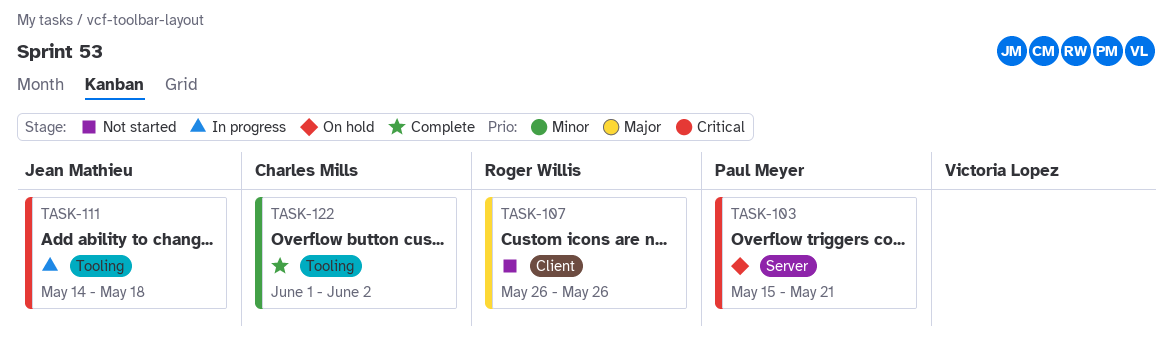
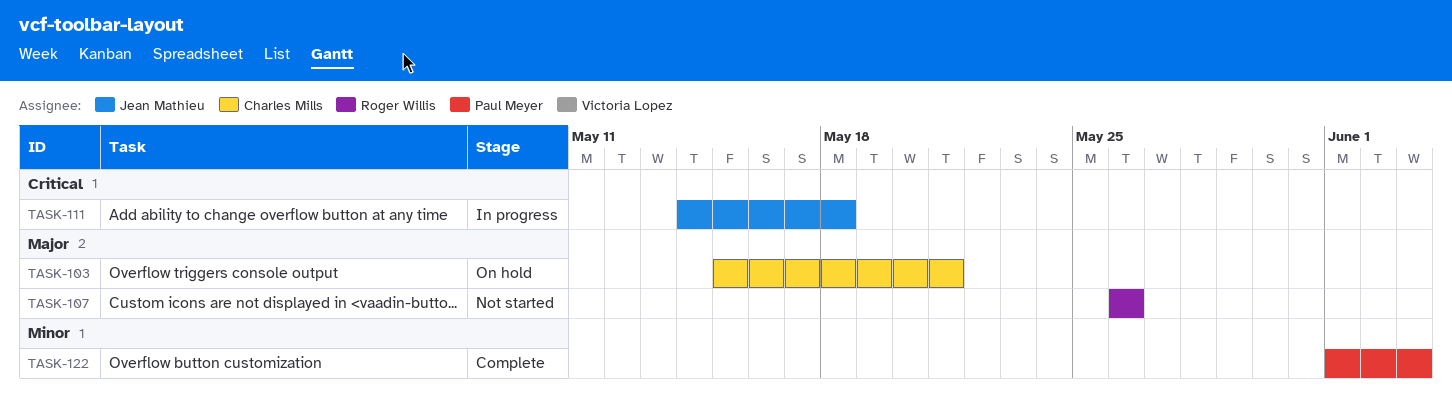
TASK-103, owner: Paul Meyer -> Charles Mills
TASK-103, priority: Critical -> Major
TASK-122, owner: Charles Mills -> Paul Meyer
TASK-122, due: Jun 2 -> Jun 3

